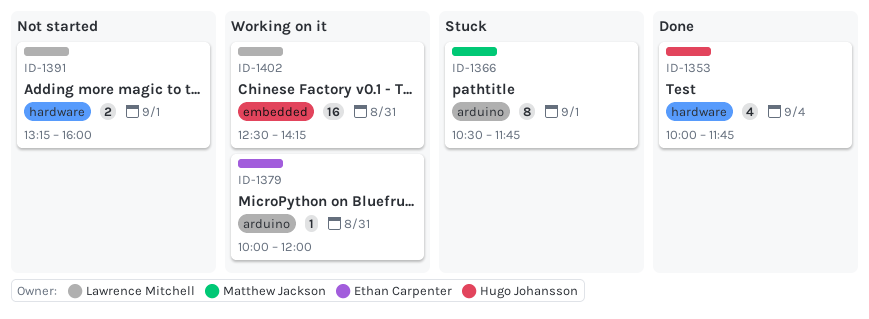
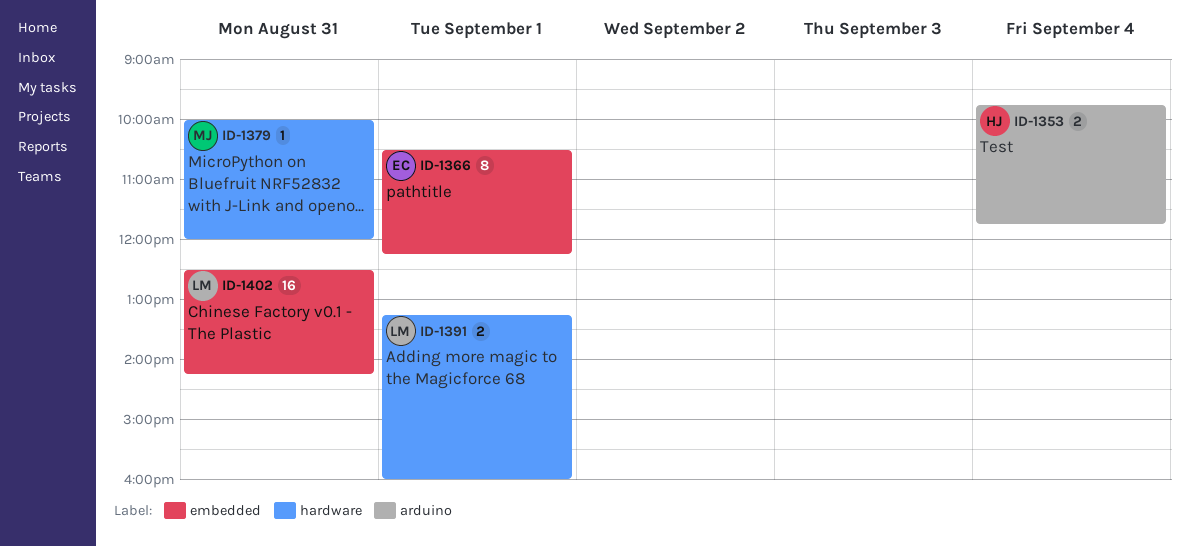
ID-1353, label: hardware -> arduino
ID-1353, estimate: 4 -> 2
ID-1353, begins: 10:00 -> 09:45
ID-1366, owner: Matthew Jackson -> Ethan Carpenter
ID-1366, label: arduino -> embedded
ID-1366, ends: 11:45 -> 12:15
ID-1379, owner: Ethan Carpenter -> Matthew Jackson
ID-1379, label: arduino -> hardware

